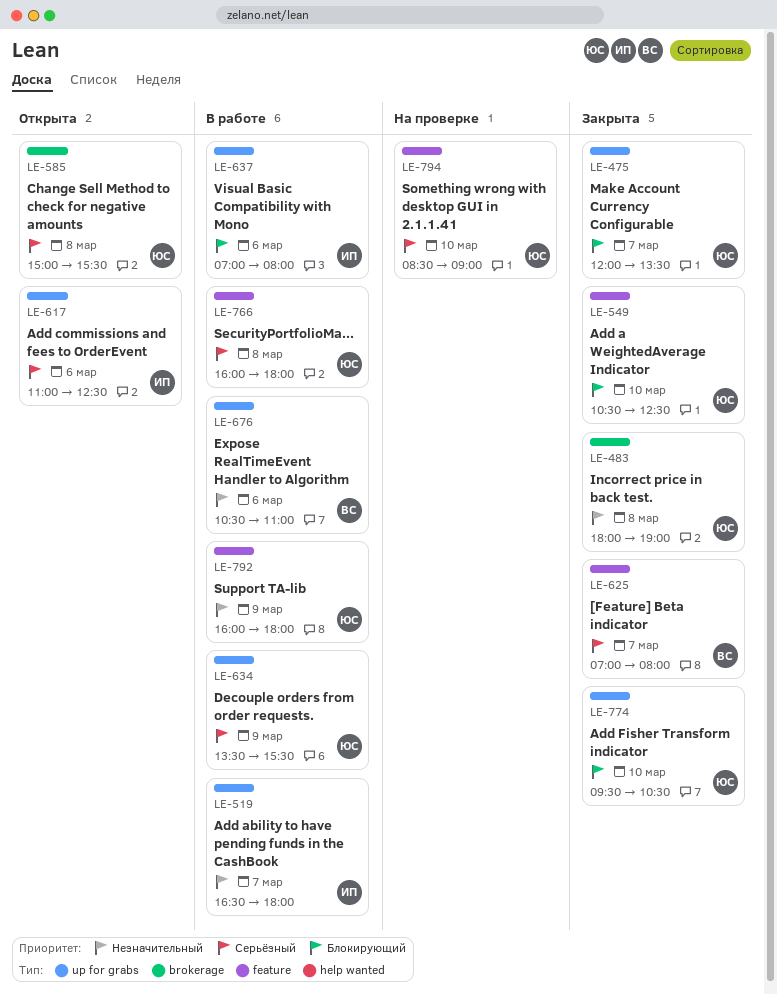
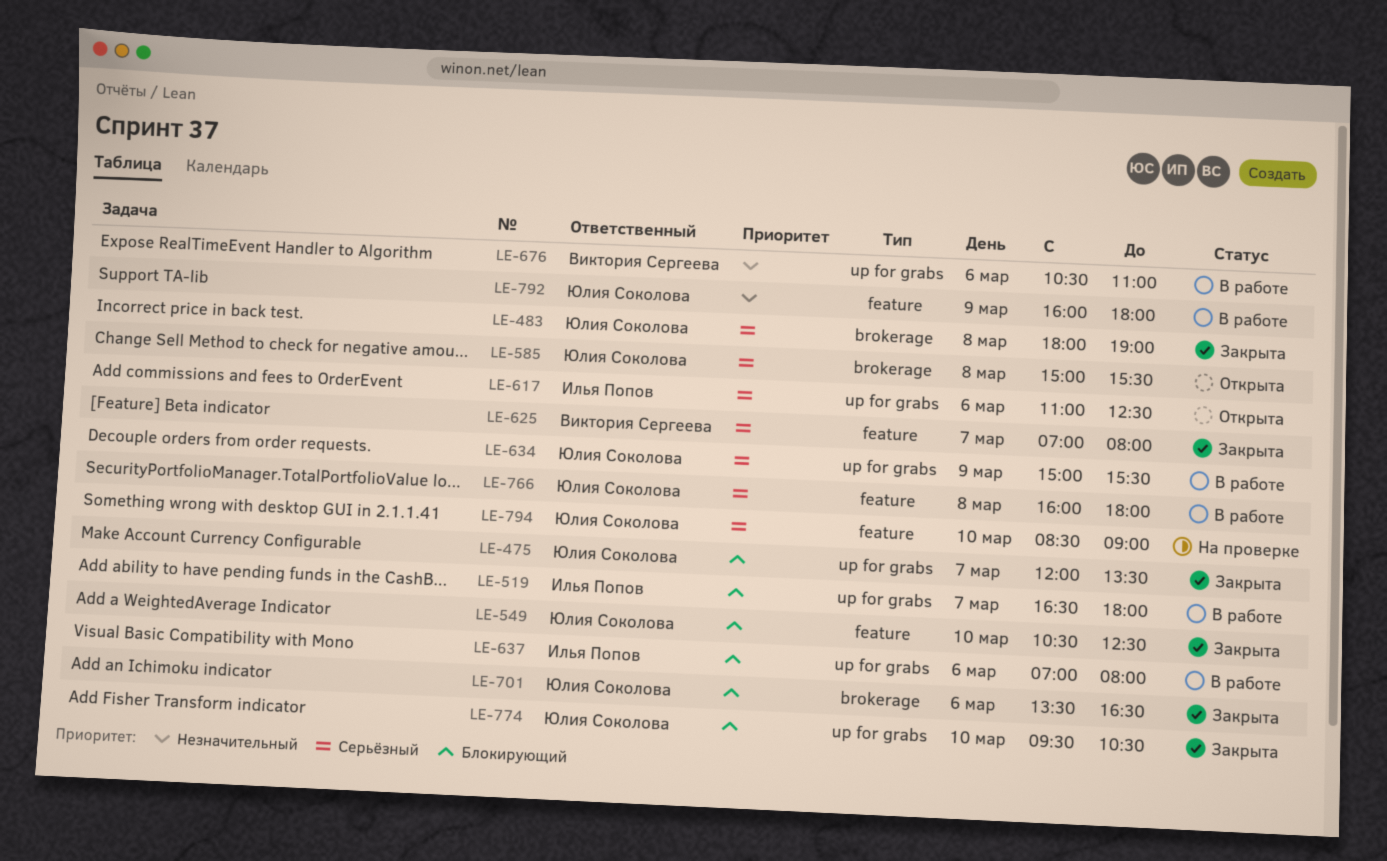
LE-483, priority: Незначительный -> Серьёзный
LE-519, priority: Незначительный -> Блокирующий
LE-634, begins: 13:30 -> 15:00
LE-701: none -> present

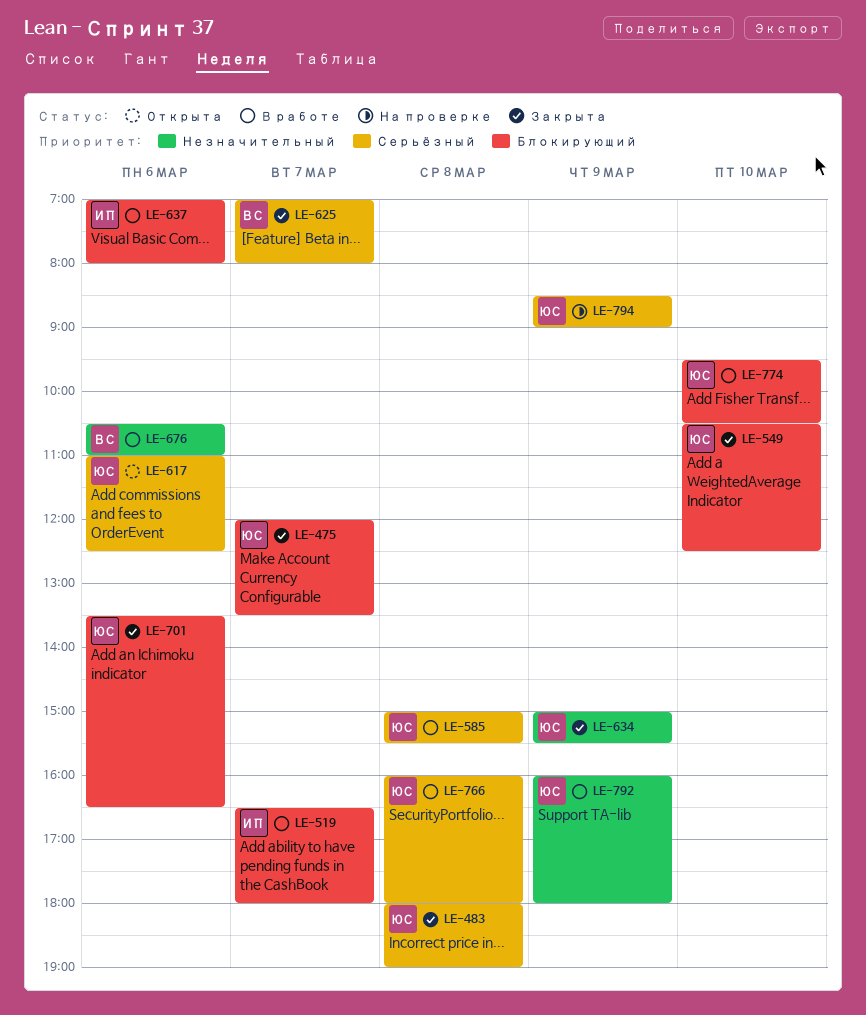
LE-585, status: Открыта -> В работе
LE-617, owner: Илья Попов -> Юлия Соколова
LE-634, status: В работе -> Закрыта
LE-634, priority: Серьёзный -> Незначительный
LE-774, status: Закрыта -> В работе
LE-794, day: Mar 10 -> Mar 9

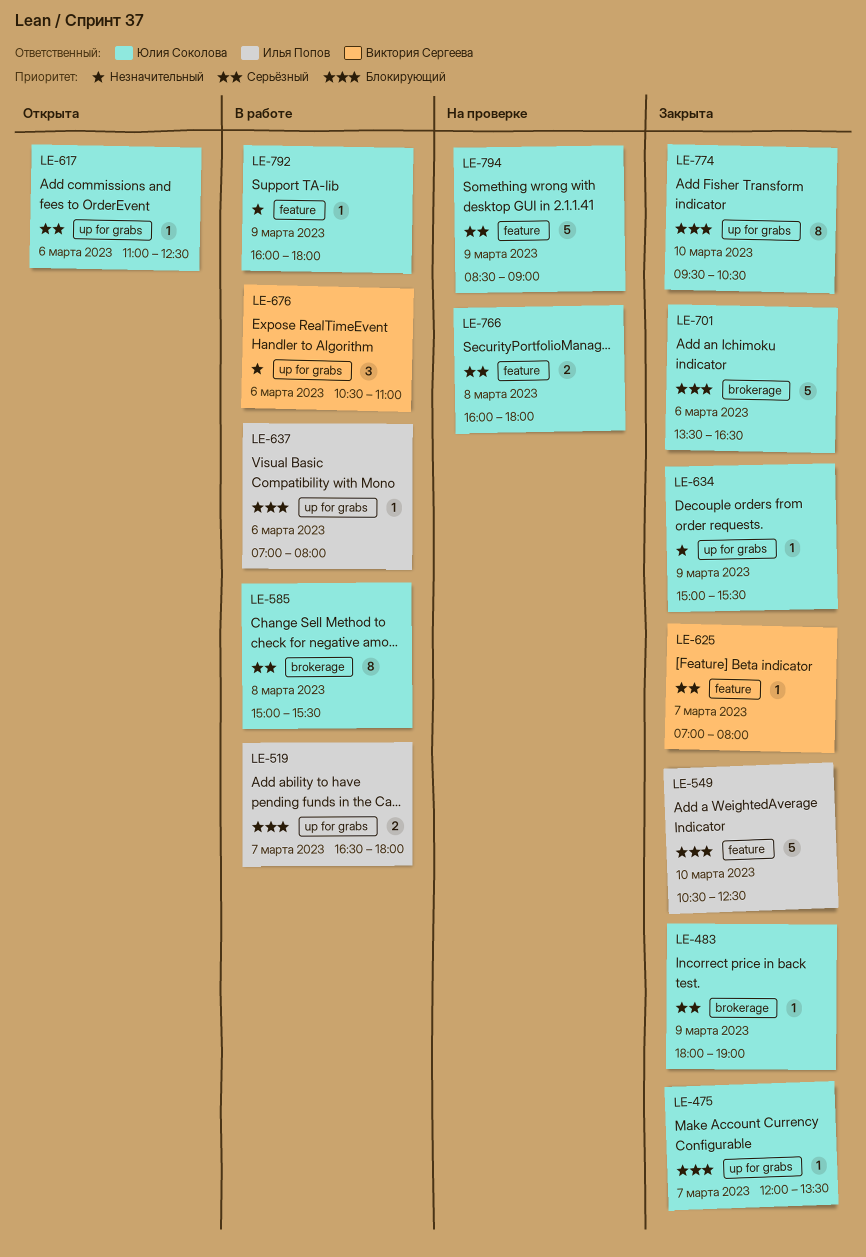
LE-483, day: Mar 8 -> Mar 9
LE-549, owner: Юлия Соколова -> Илья Попов
LE-766, status: В работе -> На проверке
LE-774, status: В работе -> Закрыта

